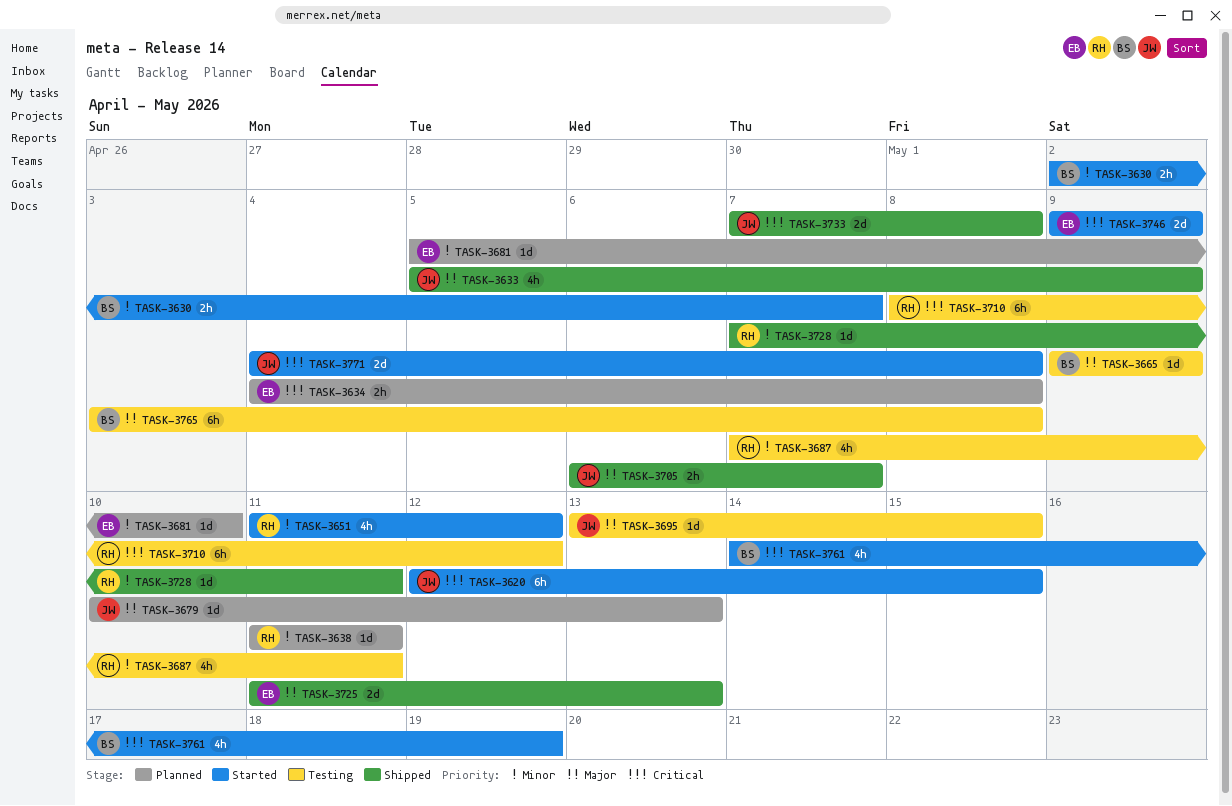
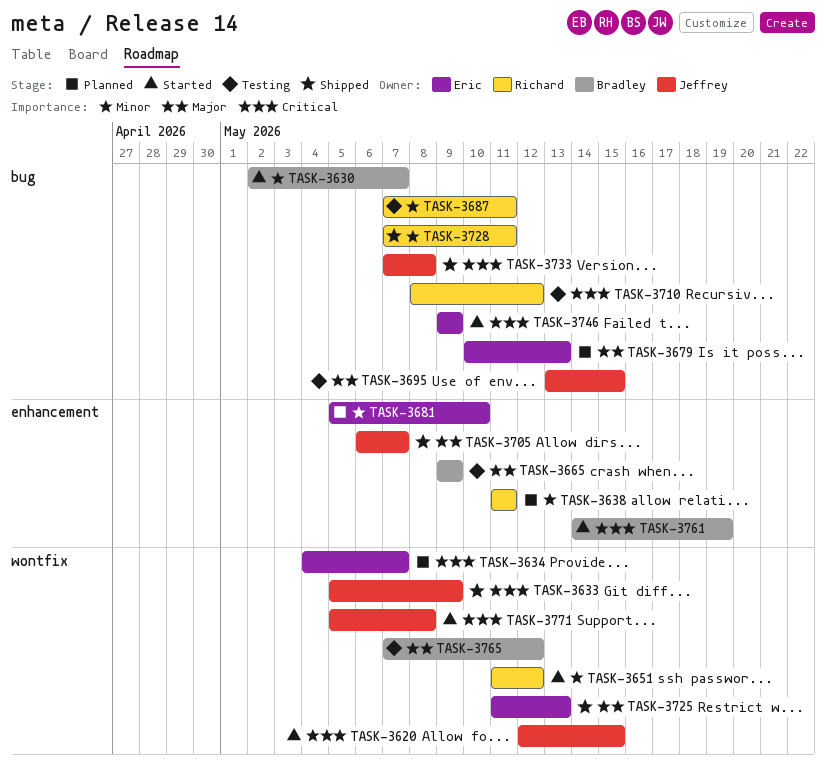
TASK-3633, priority: Major -> Critical
TASK-3634, due: May 8 -> May 7
TASK-3679, owner: Jeffrey -> Eric
TASK-3765, start: May 3 -> May 7
TASK-3765, due: May 8 -> May 12
TASK-3771, start: May 4 -> May 5

